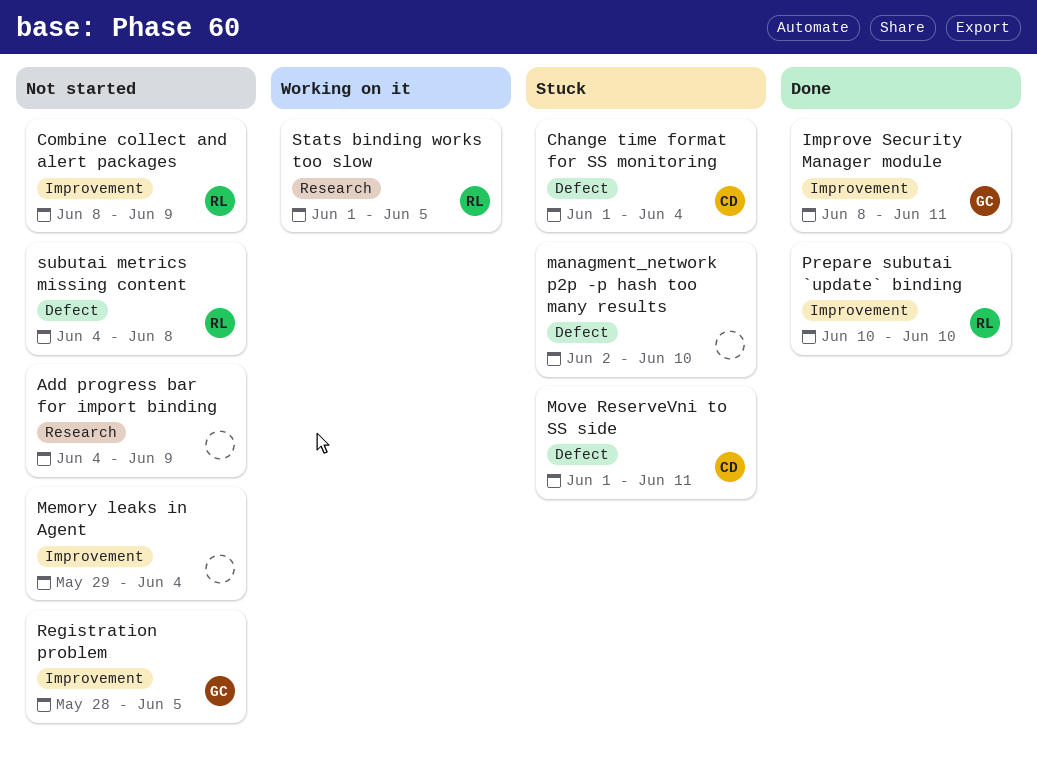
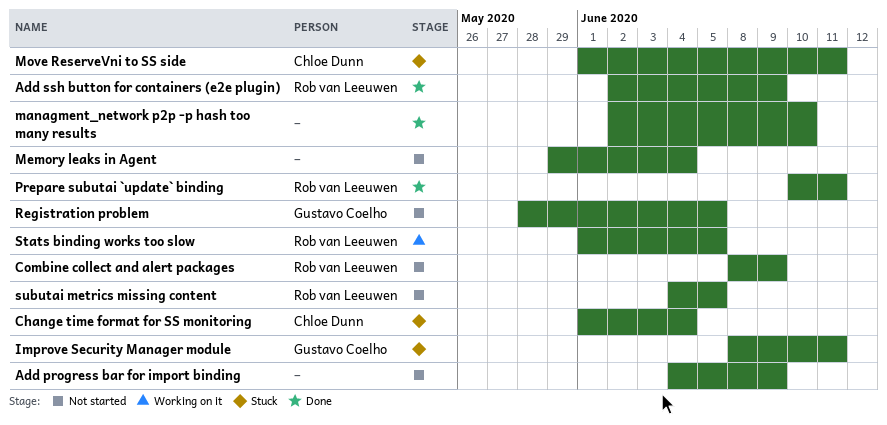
Add ssh button for containers (e2e plugin): none -> present
Improve Security Manager module, status: Done -> Stuck
managment_network p2p -p hash too many results, status: Stuck -> Done
Prepare subutai `update` binding, due: Jun 10 -> Jun 11
subutai metrics missing content, due: Jun 8 -> Jun 5

